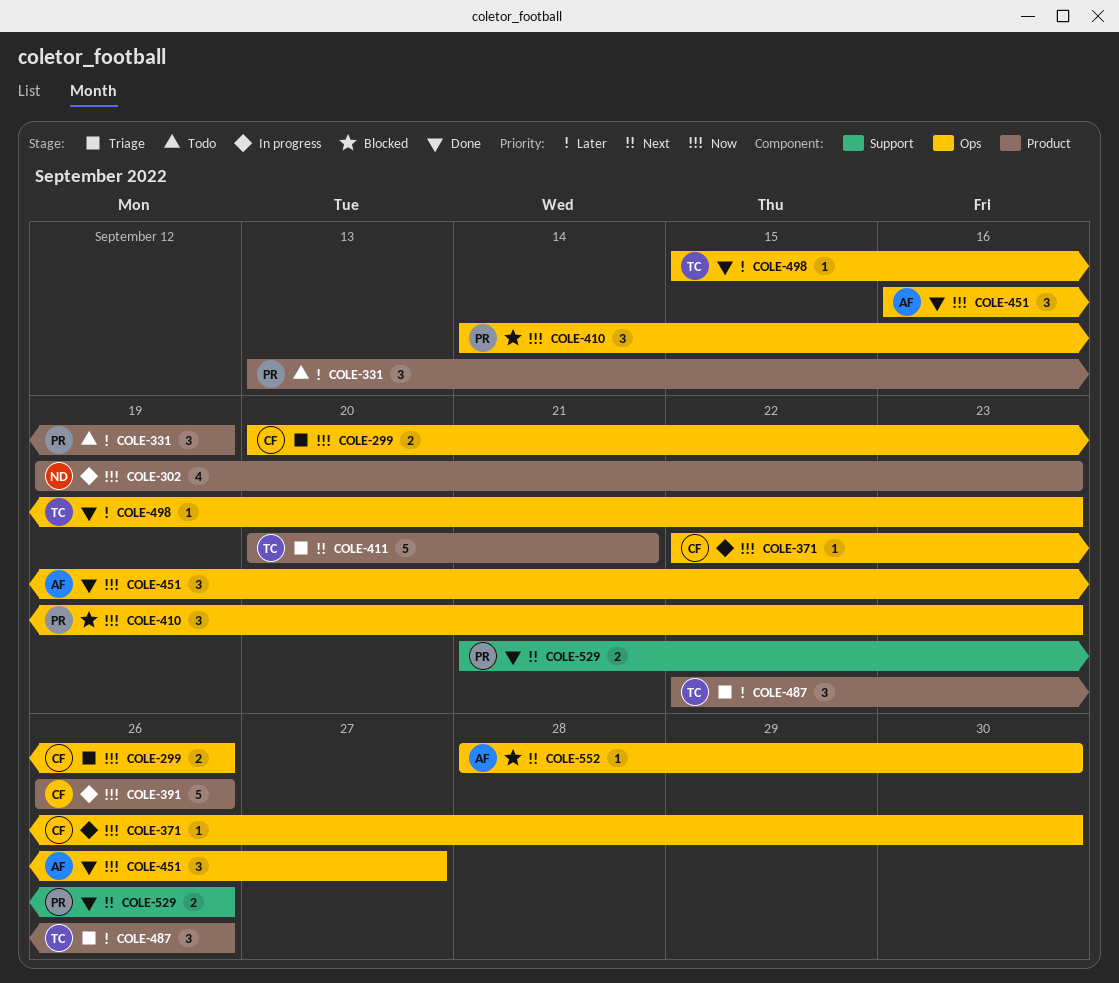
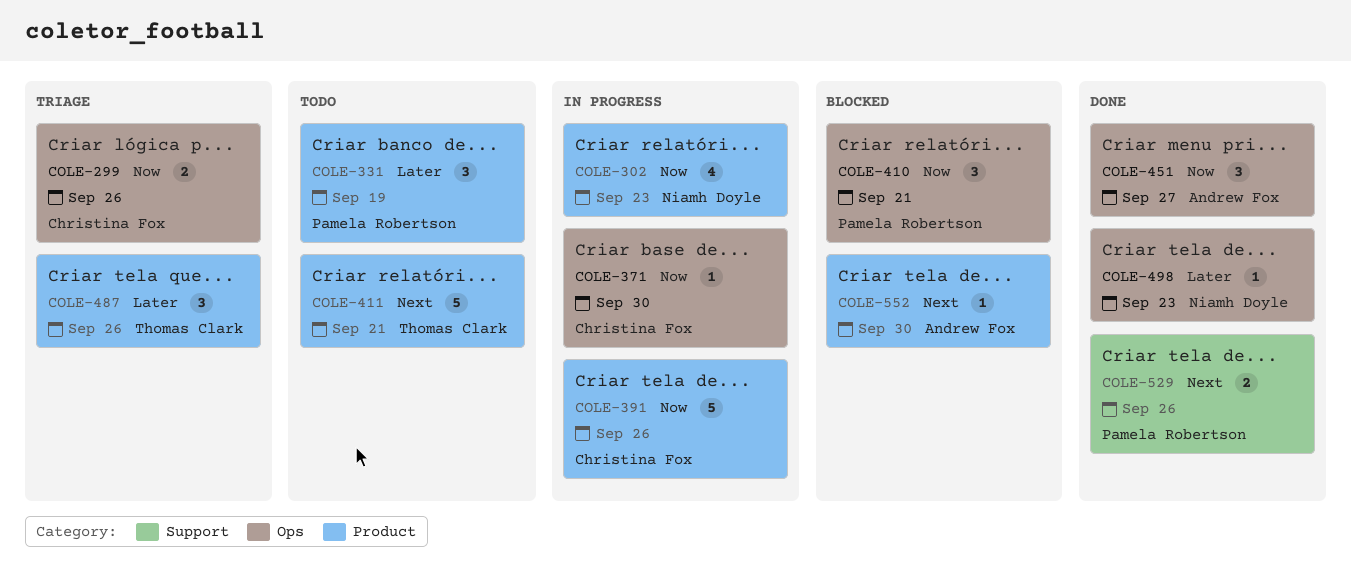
COLE-410, due: Sep 23 -> Sep 21
COLE-411, status: Triage -> Todo
COLE-498, owner: Thomas Clark -> Niamh Doyle
COLE-552, label: Ops -> Product

